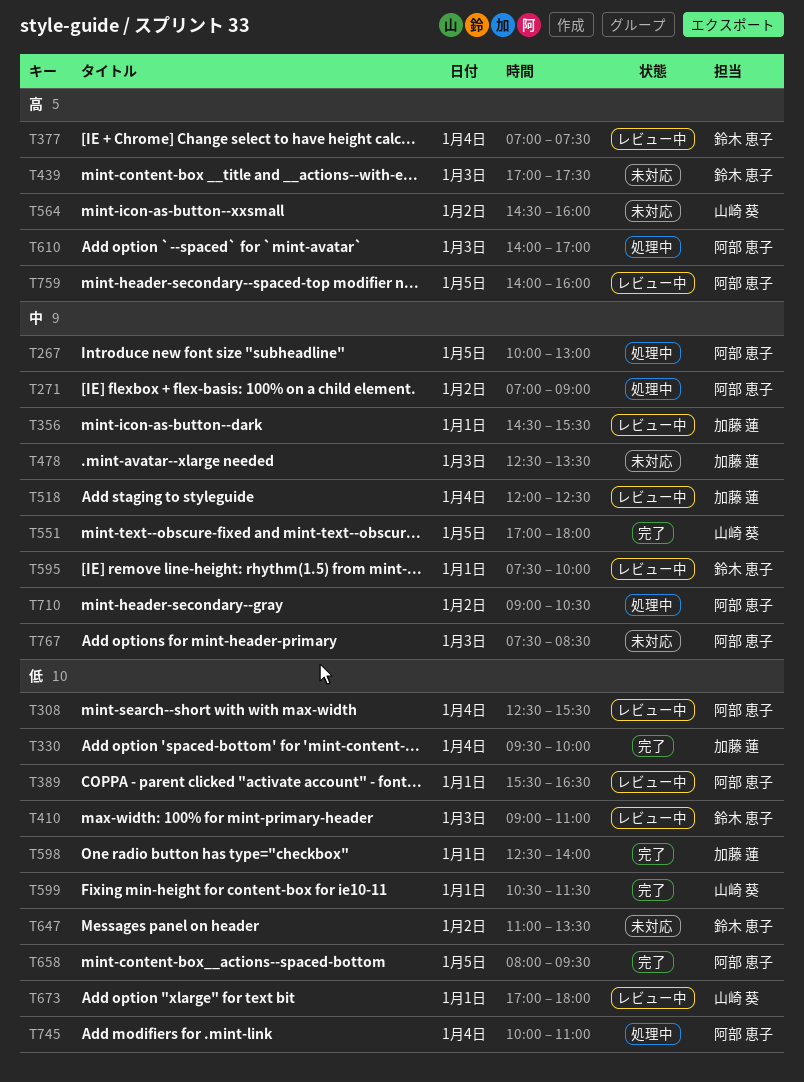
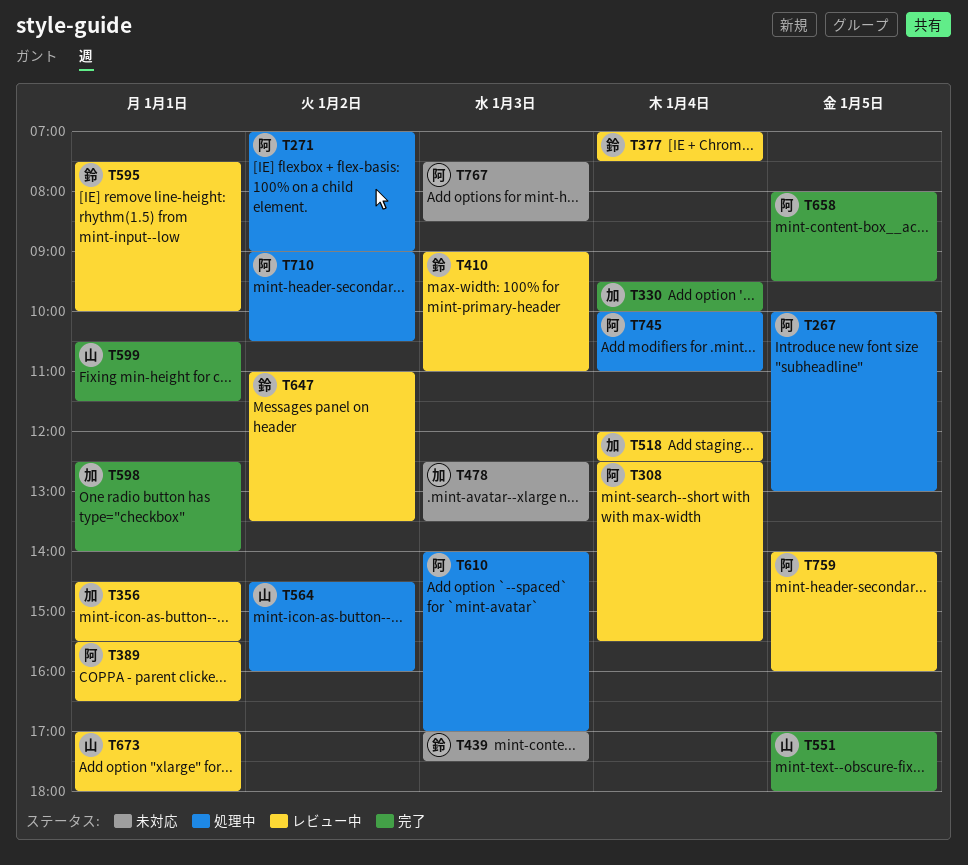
T564, status: 未対応 -> 処理中
T647, status: 未対応 -> レビュー中

